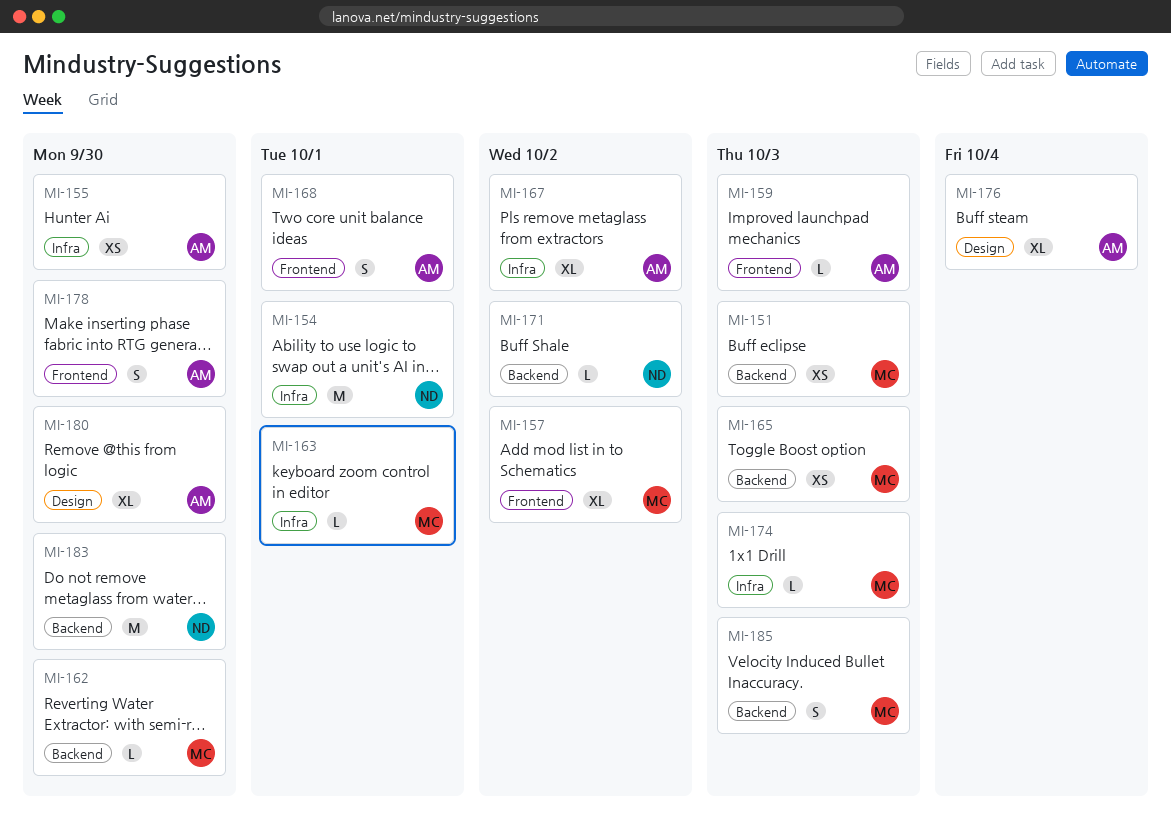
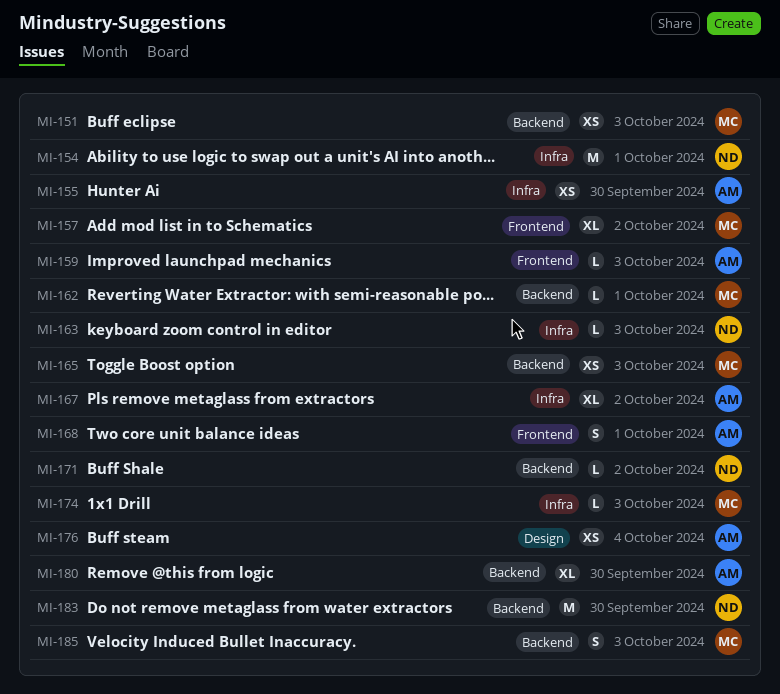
MI-162, due: Sep 30 -> Oct 1
MI-163, owner: MC -> ND
MI-163, due: Oct 1 -> Oct 3
MI-176, estimate: XL -> XS
MI-178: present -> none
MI-180, label: Design -> Backend

